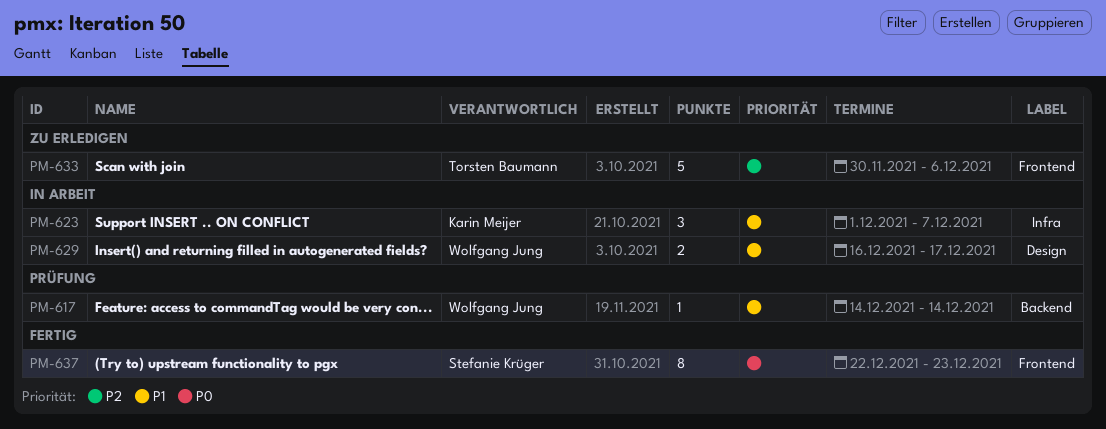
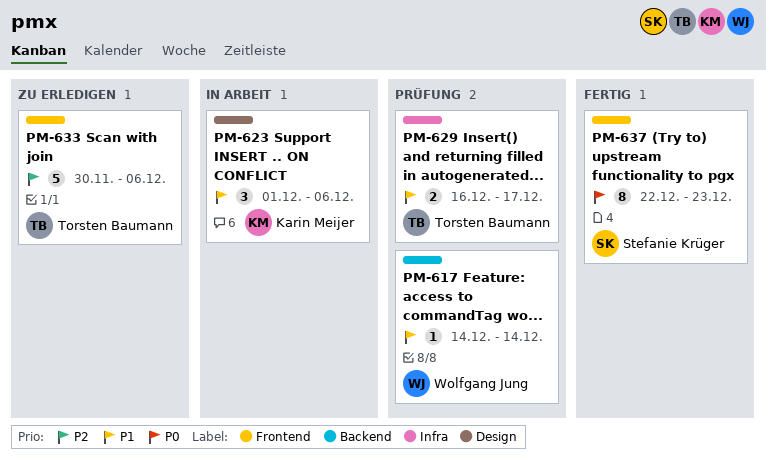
PM-623, label: Infra -> Design
PM-623, due: Dec 7 -> Dec 6
PM-629, status: In Arbeit -> Prüfung
PM-629, owner: Wolfgang Jung -> Torsten Baumann
PM-629, label: Design -> Infra

